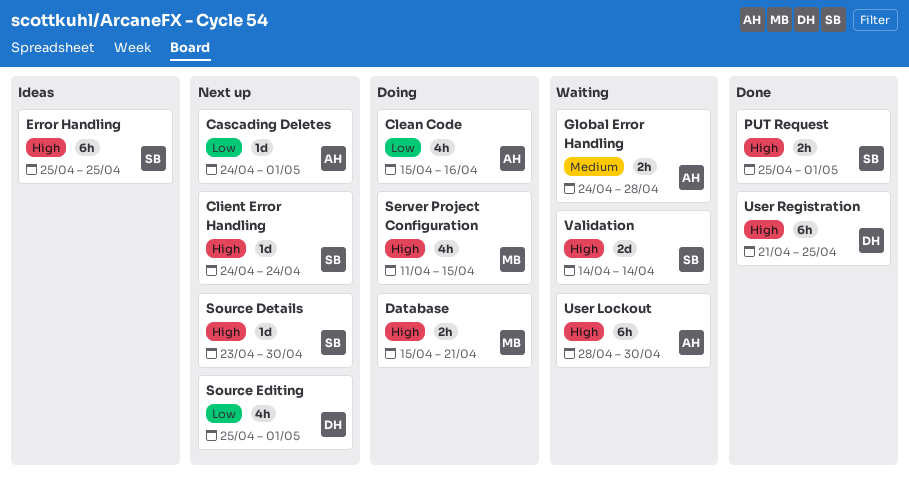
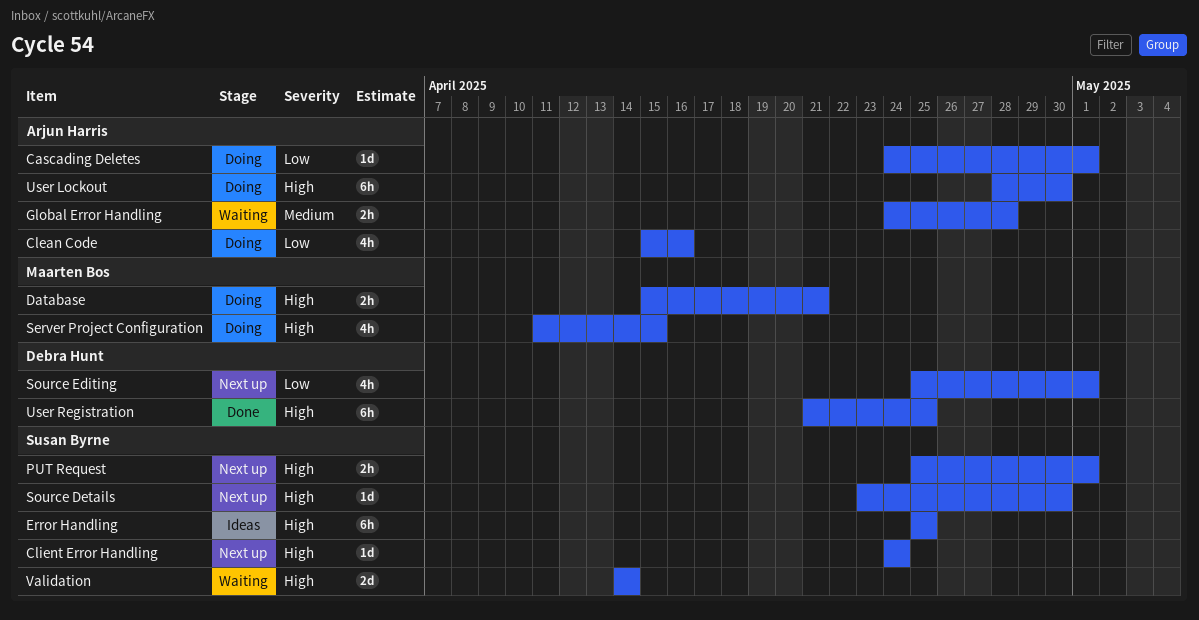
Cascading Deletes, status: Next up -> Doing
PUT Request, status: Done -> Next up
User Lockout, status: Waiting -> Doing

